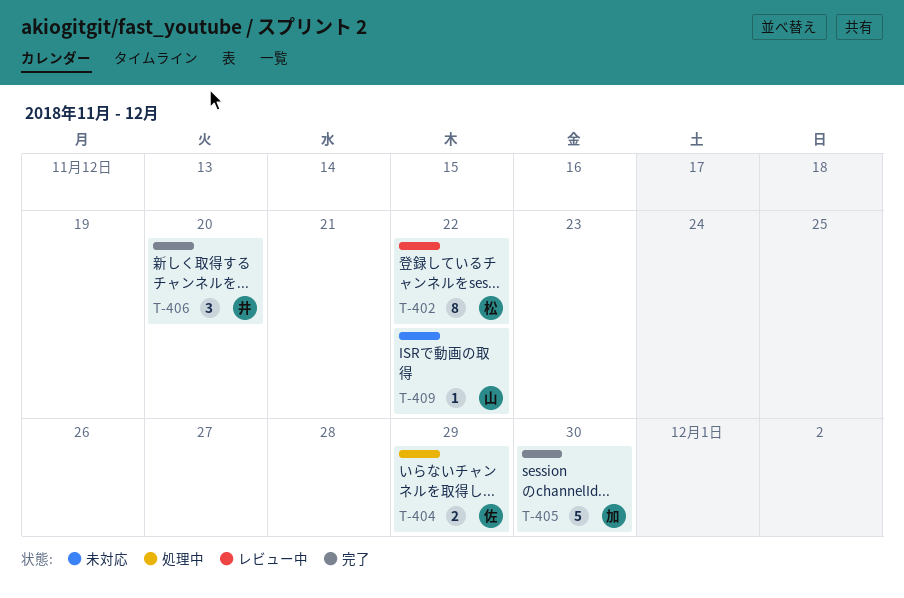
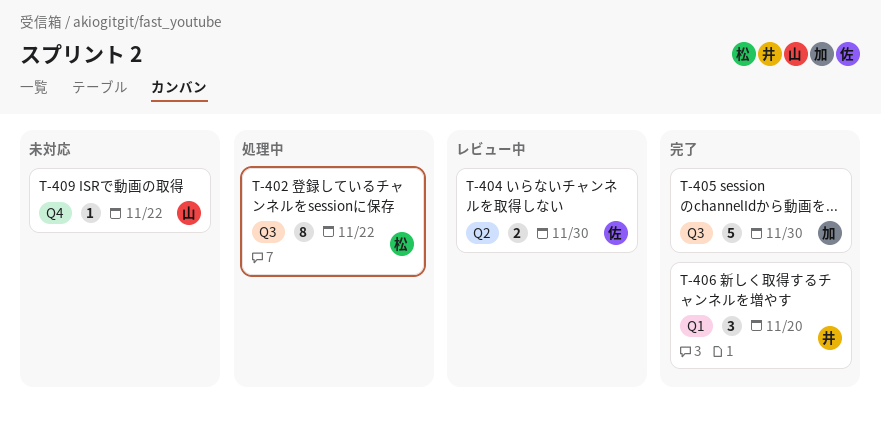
T-402, status: レビュー中 -> 処理中
T-404, status: 処理中 -> レビュー中
T-404, due: Nov 29 -> Nov 30

